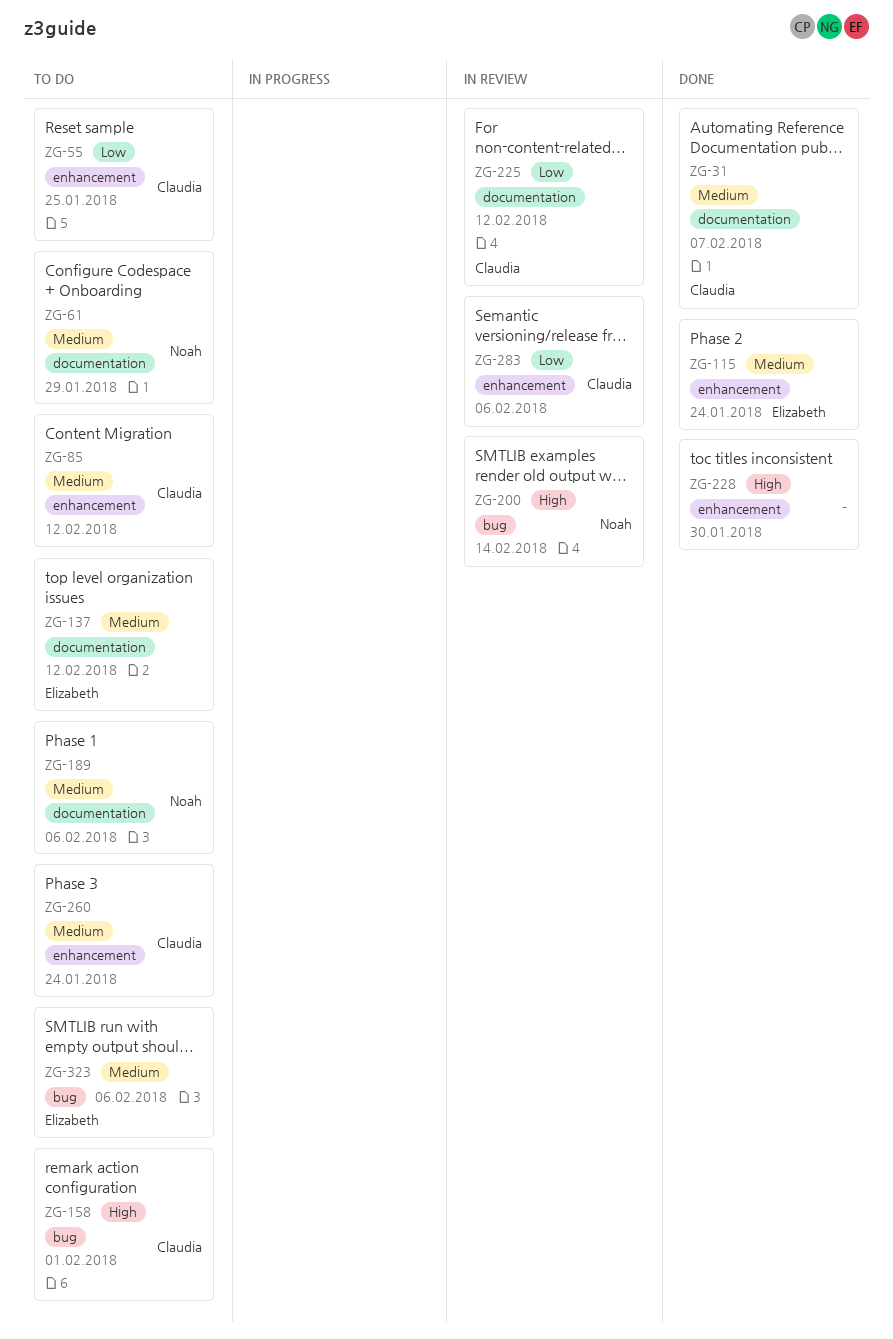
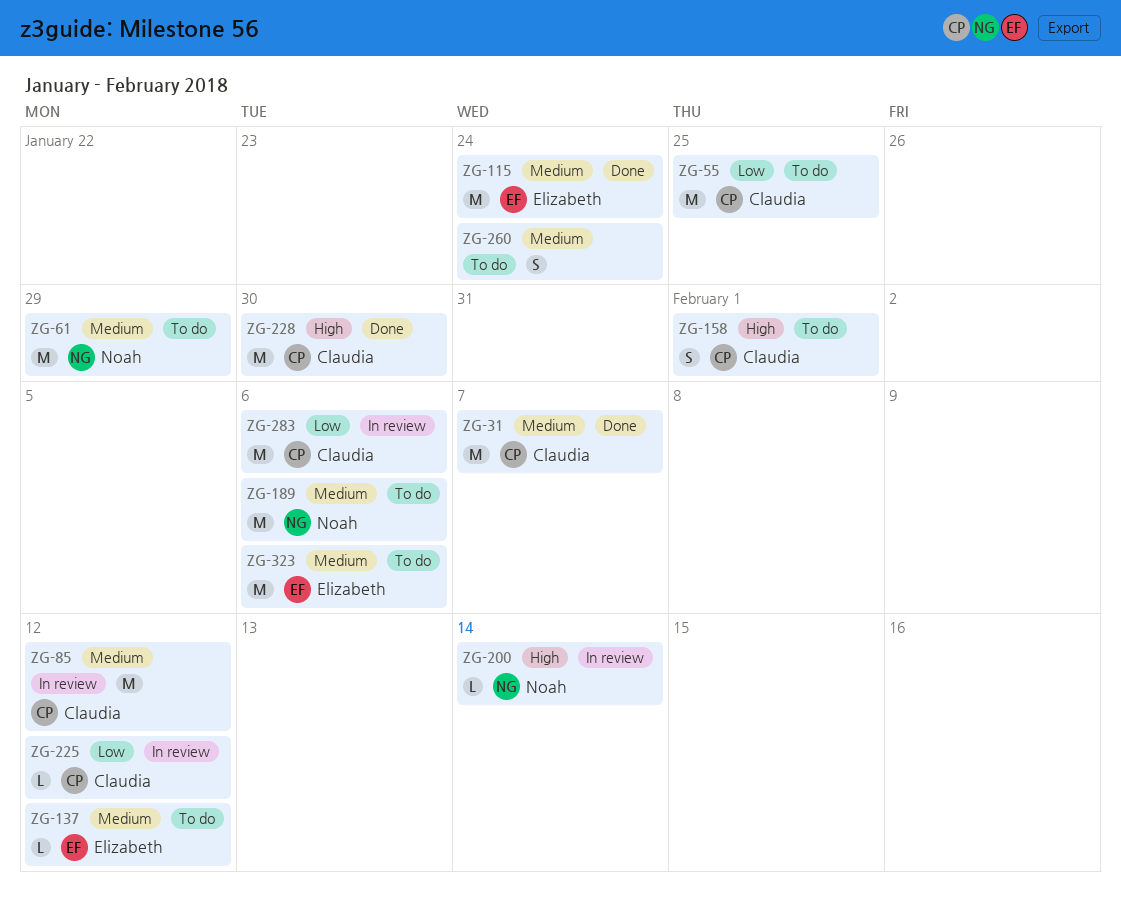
ZG-85, status: To do -> In review
ZG-228, owner: none -> Claudia
ZG-260, owner: Claudia -> none

